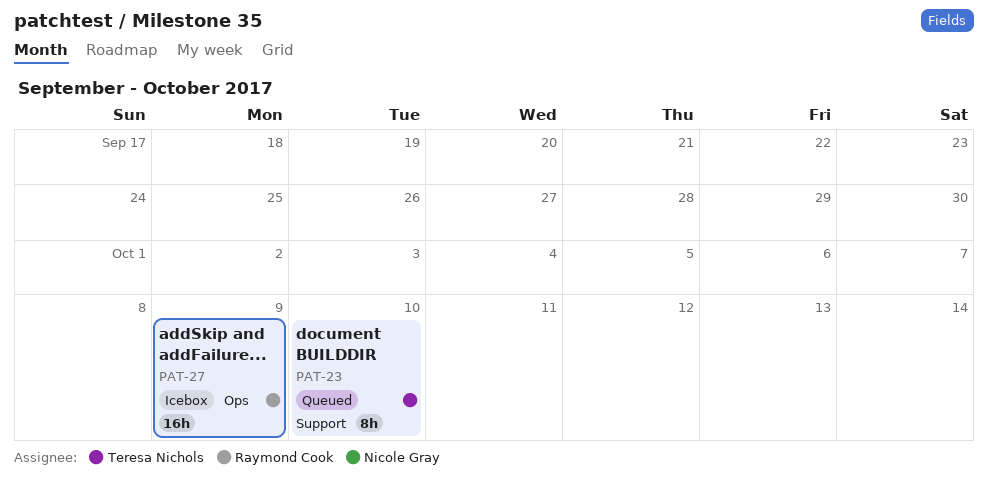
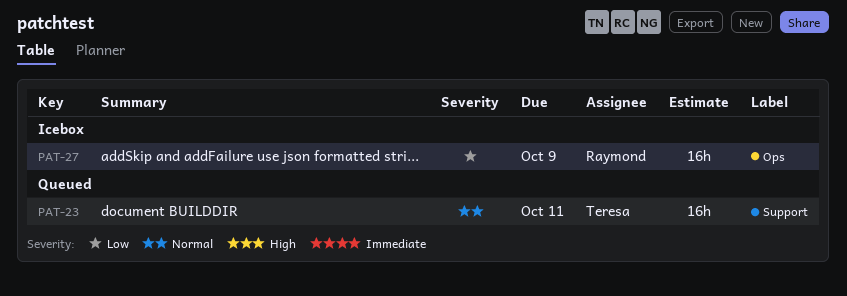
PAT-23, estimate: 8h -> 16h
PAT-23, due: Oct 10 -> Oct 11

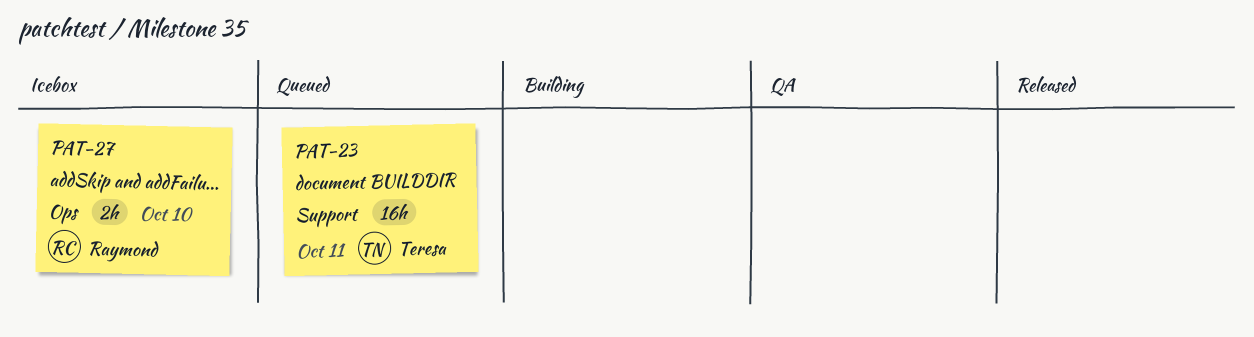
PAT-27, estimate: 16h -> 2h
PAT-27, due: Oct 9 -> Oct 10

